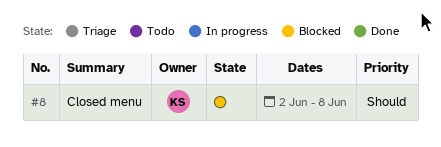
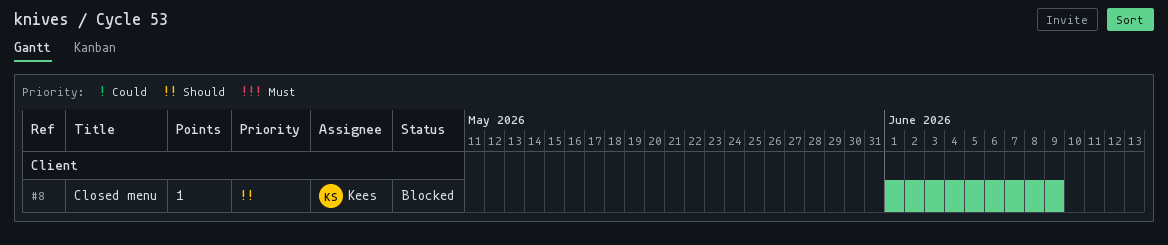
#8, start: Jun 2 -> Jun 1
#8, due: Jun 8 -> Jun 9

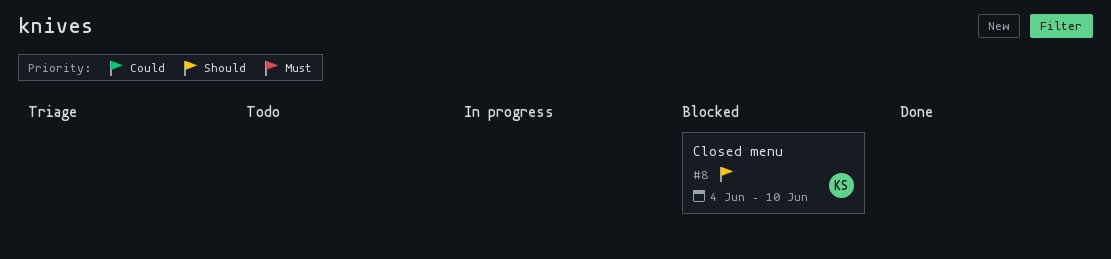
#8, start: Jun 1 -> Jun 4
#8, due: Jun 9 -> Jun 10

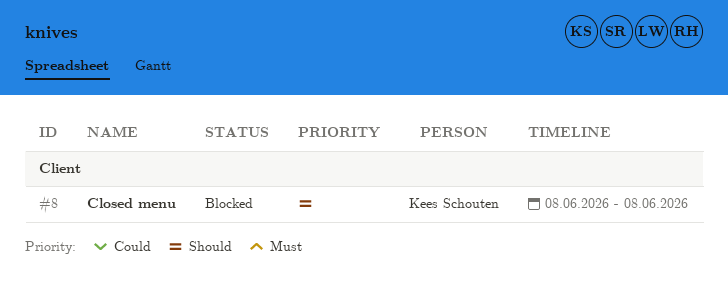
#8, start: Jun 4 -> Jun 8
#8, due: Jun 10 -> Jun 8

